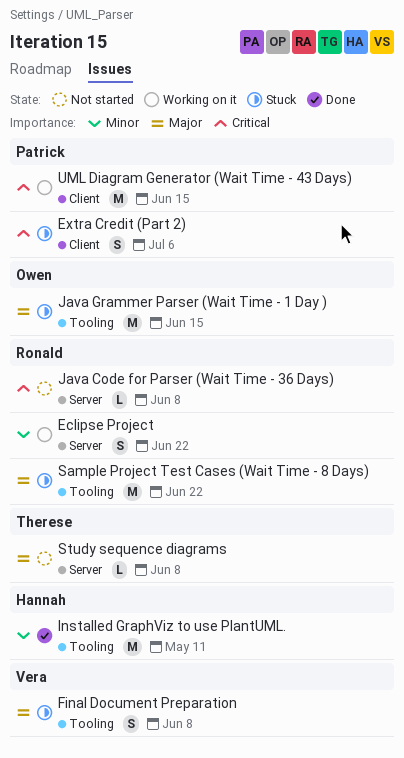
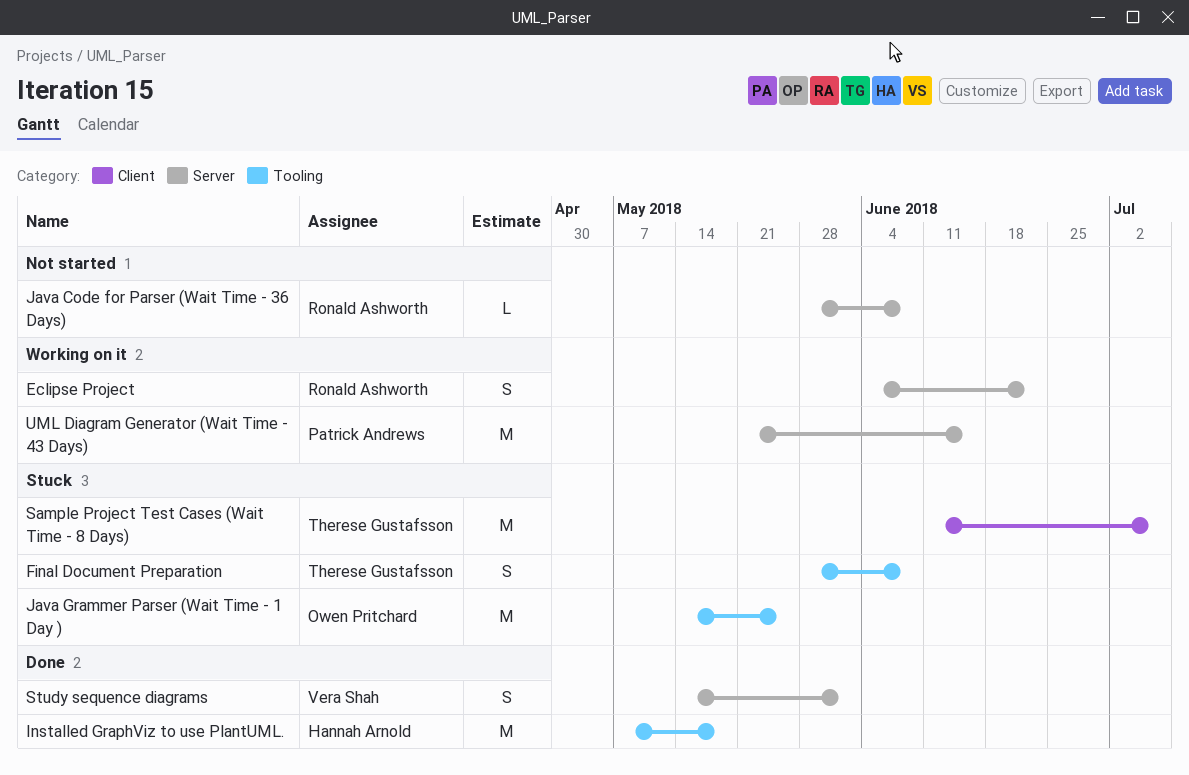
Extra Credit (Part 2): present -> none
Final Document Preparation, owner: Vera Shah -> Therese Gustafsson
Installed GraphViz to use PlantUML., due: May 11 -> May 18
Java Grammer Parser (Wait Time - 1 Day ), due: Jun 15 -> May 25
Sample Project Test Cases (Wait Time - 8 Days), owner: Ronald Ashworth -> Therese Gustafsson
Sample Project Test Cases (Wait Time - 8 Days), label: Tooling -> Client
Sample Project Test Cases (Wait Time - 8 Days), due: Jun 22 -> Jul 6
Study sequence diagrams, status: Not started -> Done
Study sequence diagrams, owner: Therese Gustafsson -> Vera Shah
Study sequence diagrams, estimate: L -> S
Study sequence diagrams, due: Jun 8 -> Jun 1
UML Diagram Generator (Wait Time - 43 Days), label: Client -> Server

